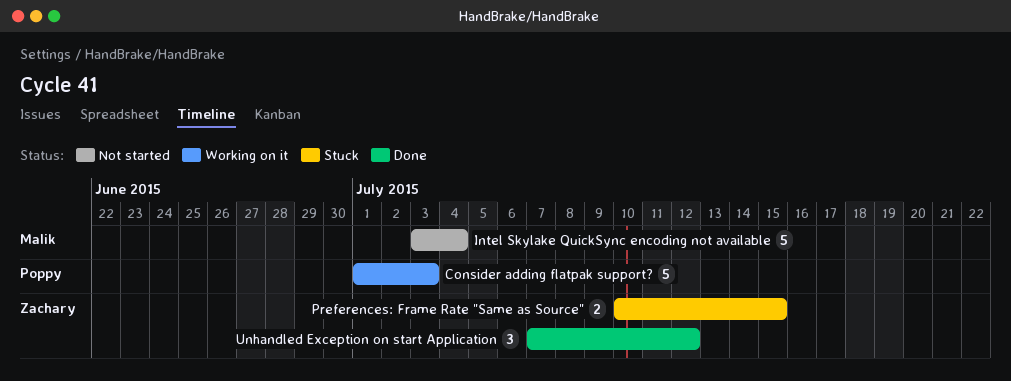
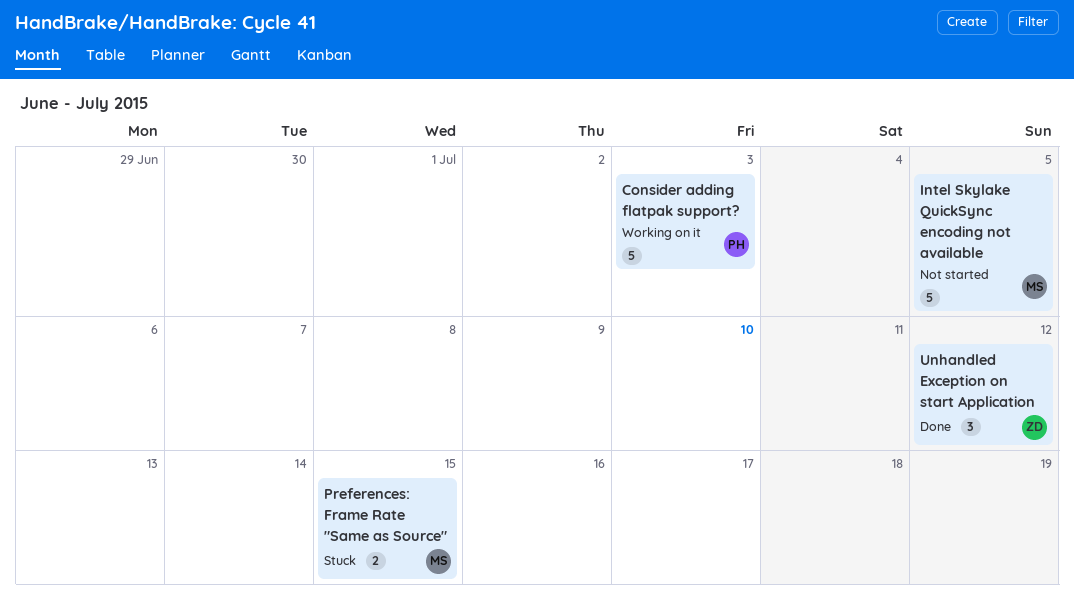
Intel Skylake QuickSync encoding not available, due: Jul 4 -> Jul 5
Preferences: Frame Rate "Same as Source", owner: Zachary -> Malik

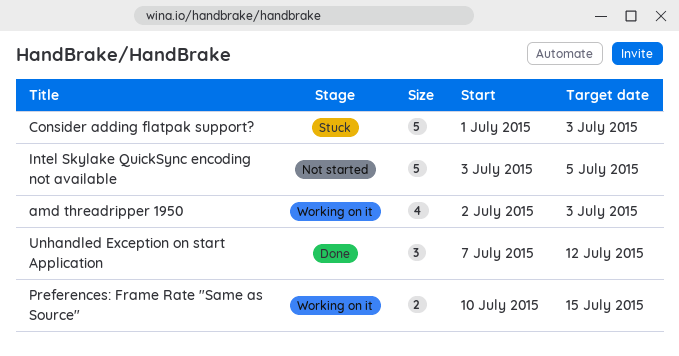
amd threadripper 1950: none -> present
Consider adding flatpak support?, status: Working on it -> Stuck
Preferences: Frame Rate "Same as Source", status: Stuck -> Working on it

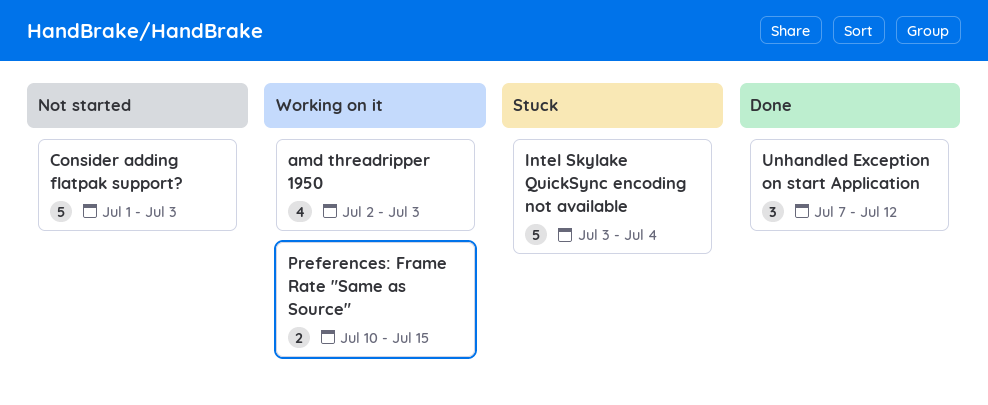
Consider adding flatpak support?, status: Stuck -> Not started
Intel Skylake QuickSync encoding not available, status: Not started -> Stuck
Intel Skylake QuickSync encoding not available, due: Jul 5 -> Jul 4

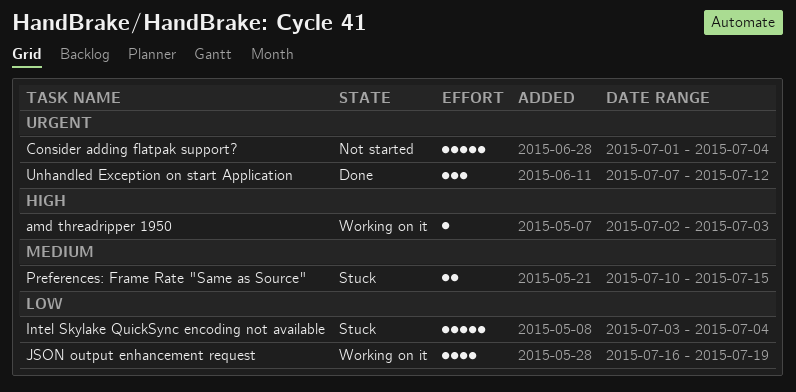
amd threadripper 1950, estimate: 4 -> 1
Consider adding flatpak support?, due: Jul 3 -> Jul 4
JSON output enhancement request: none -> present
Preferences: Frame Rate "Same as Source", status: Working on it -> Stuck

